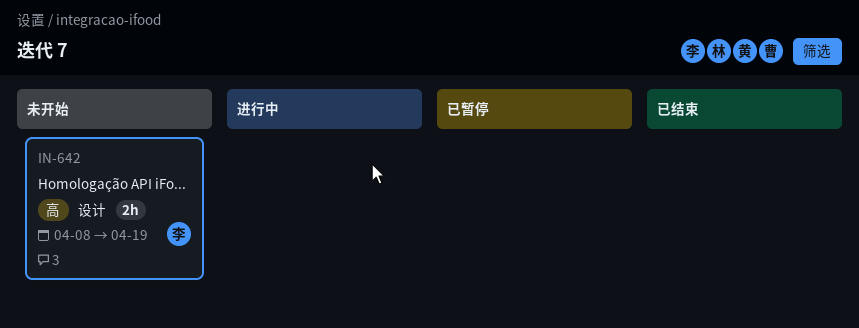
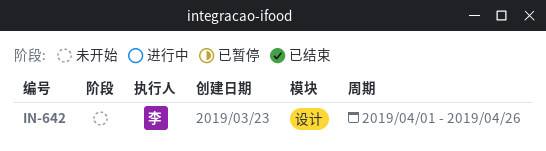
IN-642, start: Apr 8 -> Apr 1
IN-642, due: Apr 19 -> Apr 26

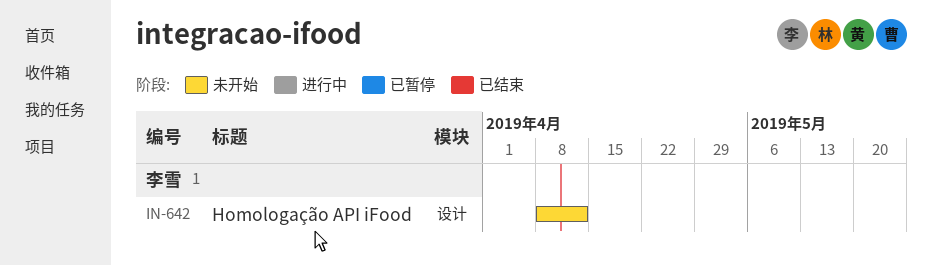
IN-642, start: Apr 1 -> Apr 8
IN-642, due: Apr 26 -> Apr 12

